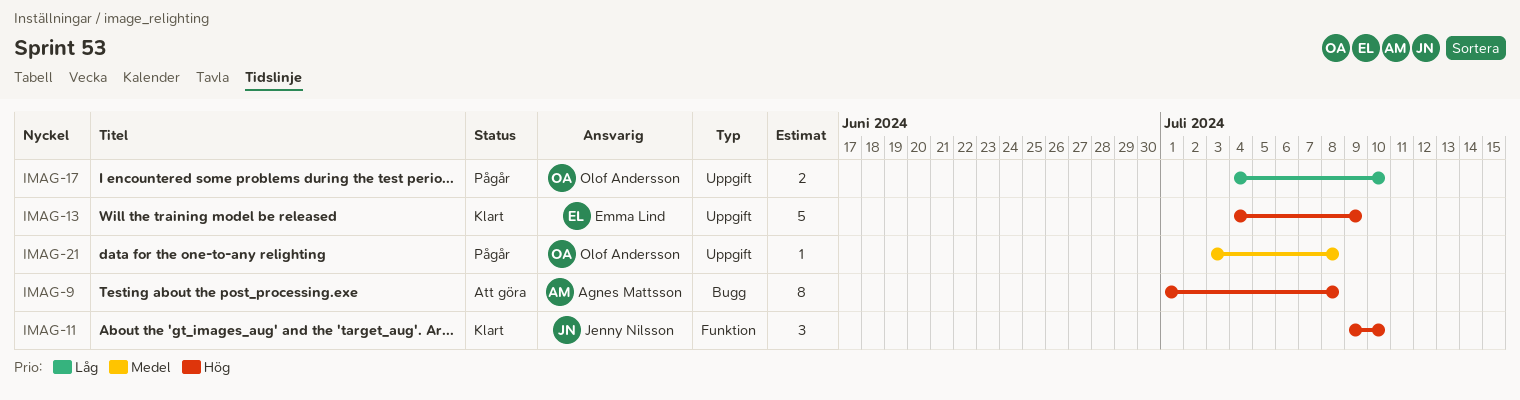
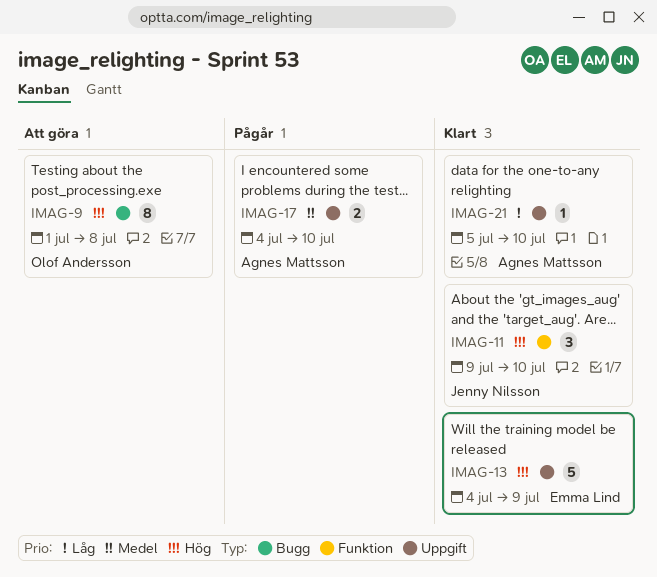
IMAG-9, owner: Agnes Mattsson -> Olof Andersson
IMAG-17, owner: Olof Andersson -> Agnes Mattsson
IMAG-17, priority: Låg -> Medel
IMAG-21, status: Pågår -> Klart
IMAG-21, owner: Olof Andersson -> Agnes Mattsson
IMAG-21, priority: Medel -> Låg
IMAG-21, start: Jul 3 -> Jul 5
IMAG-21, due: Jul 8 -> Jul 10

